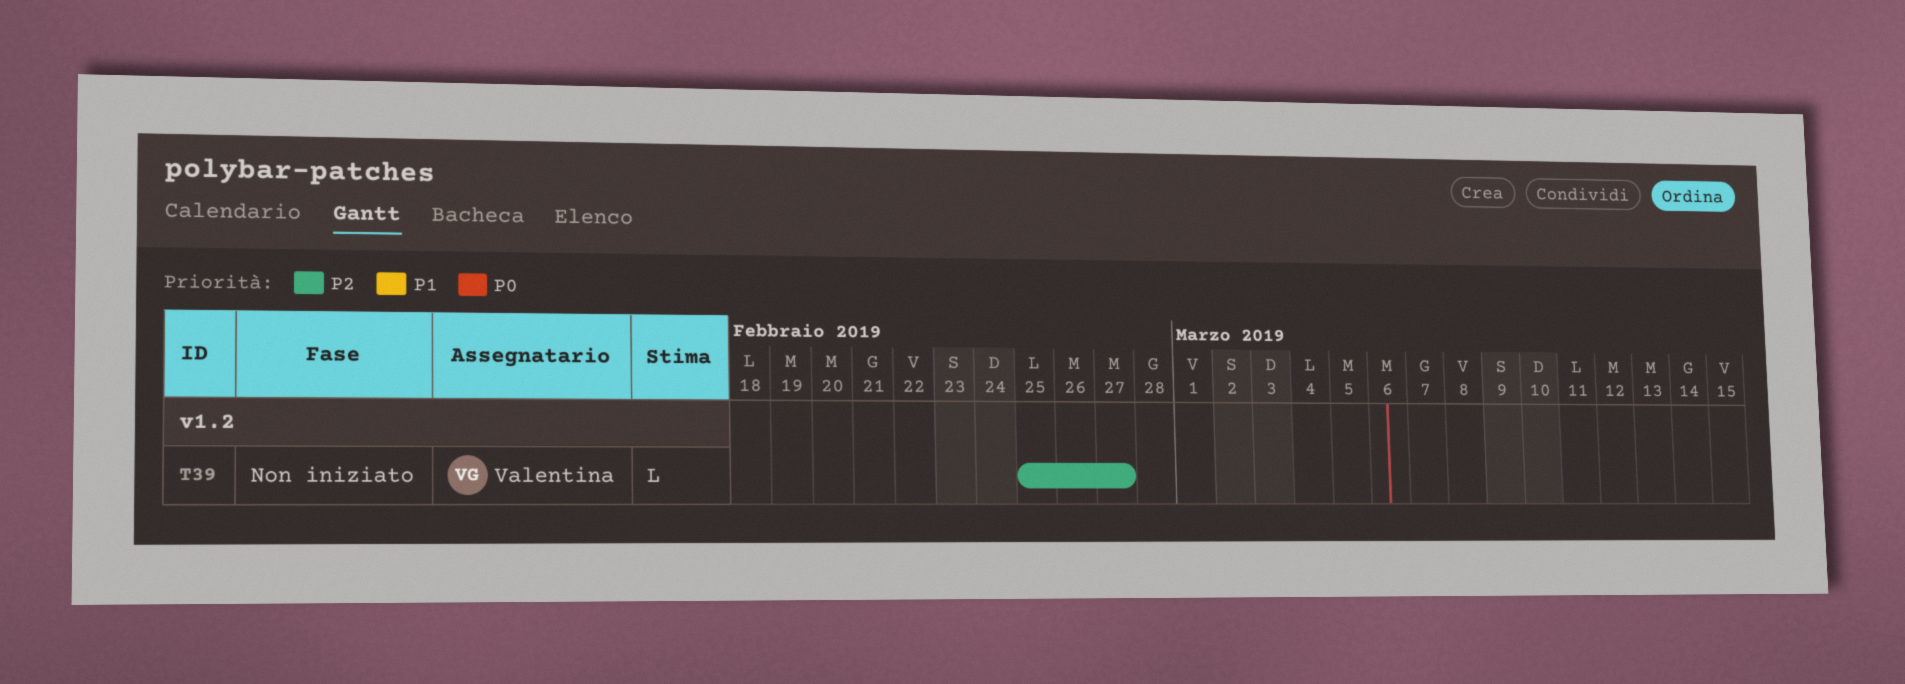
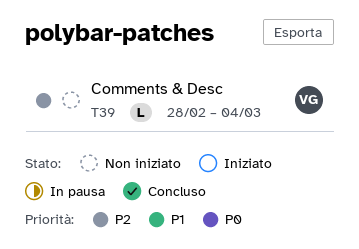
T39, start: Feb 25 -> Feb 28
T39, due: Feb 27 -> Mar 4

